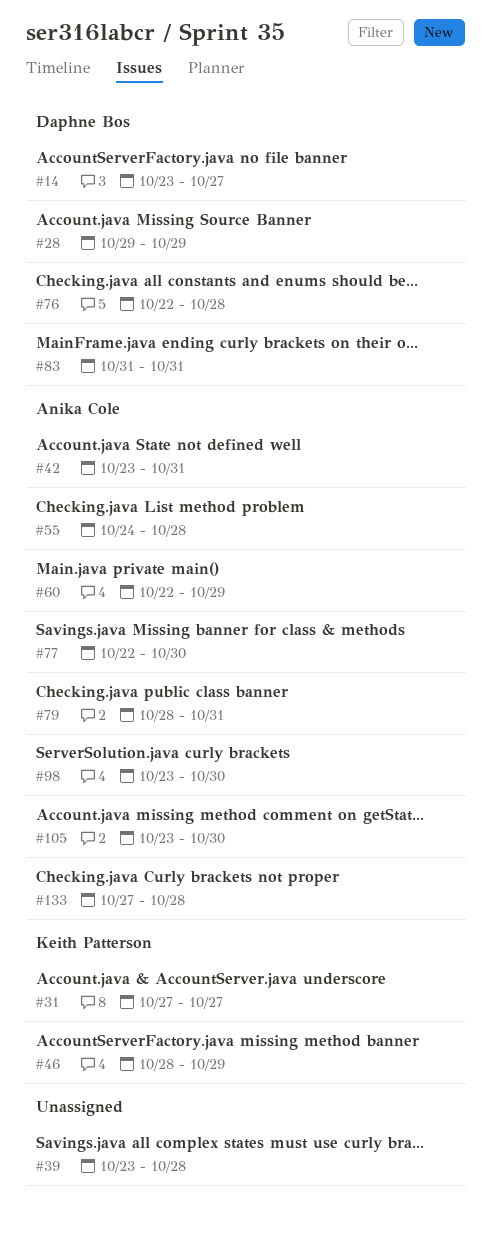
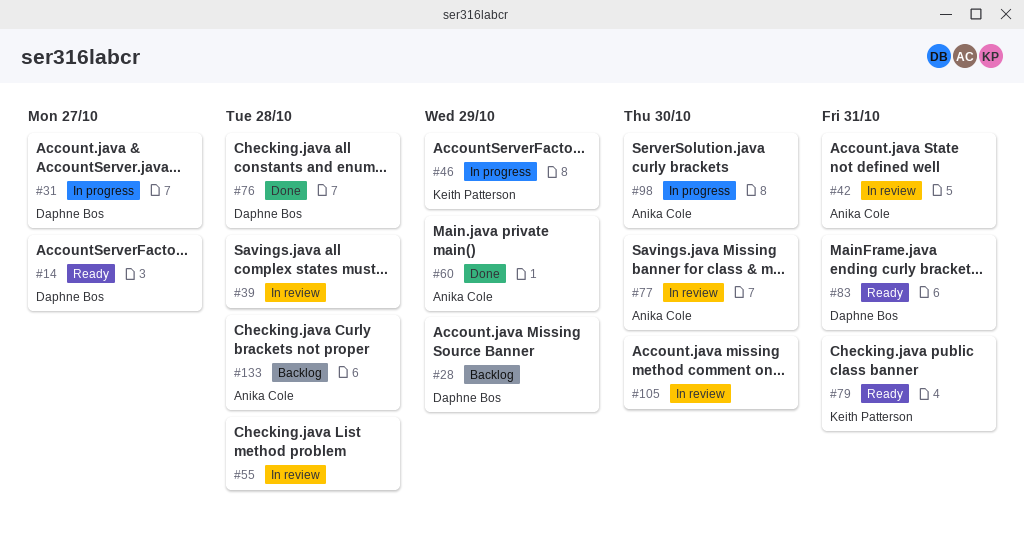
#31, owner: Keith Patterson -> Daphne Bos
#55, owner: Anika Cole -> none
#79, owner: Anika Cole -> Keith Patterson
#105, owner: Anika Cole -> none

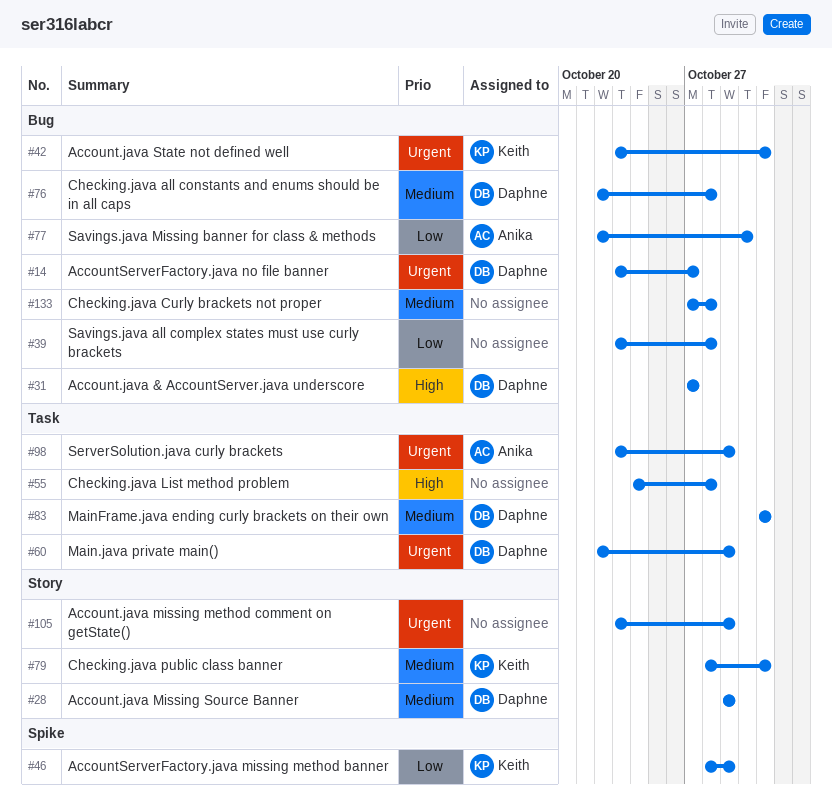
#42, owner: Anika Cole -> Keith Patterson
#60, owner: Anika Cole -> Daphne Bos
#98, due: Oct 30 -> Oct 29
#105, due: Oct 30 -> Oct 29
#133, owner: Anika Cole -> none

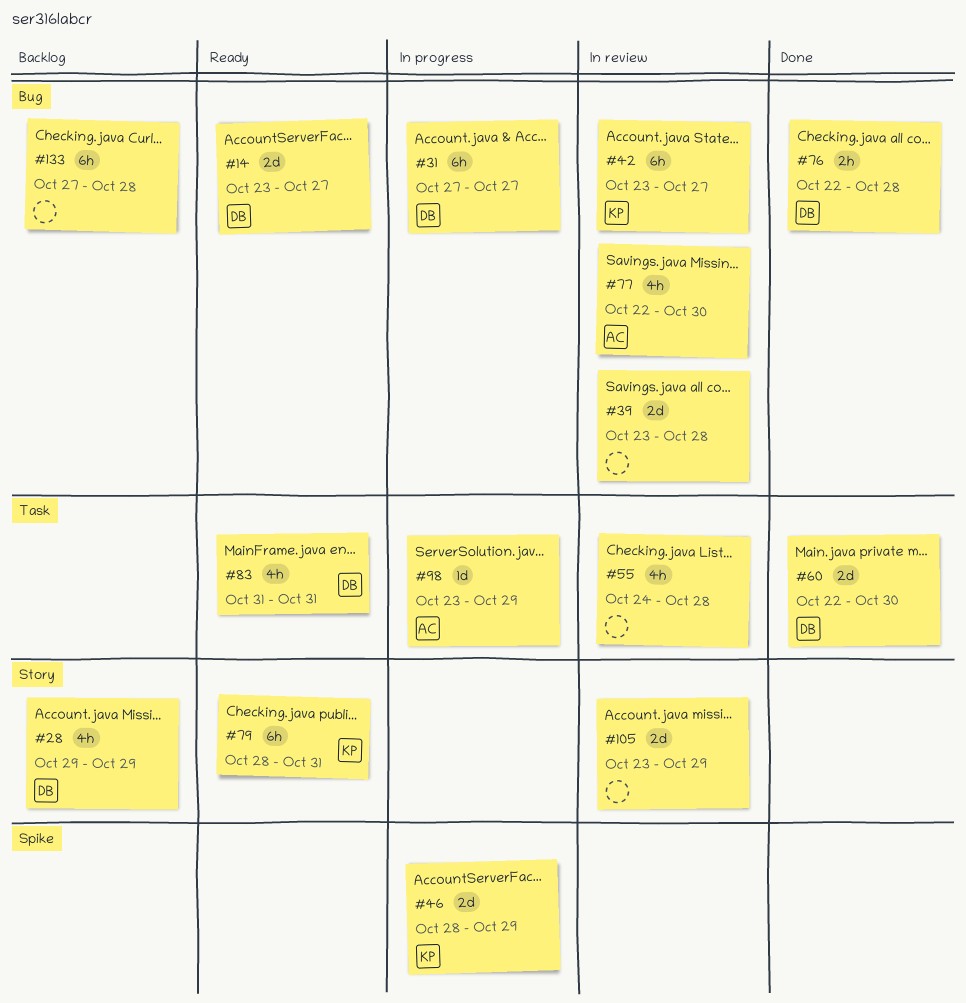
#42, due: Oct 31 -> Oct 27
#60, due: Oct 29 -> Oct 30

